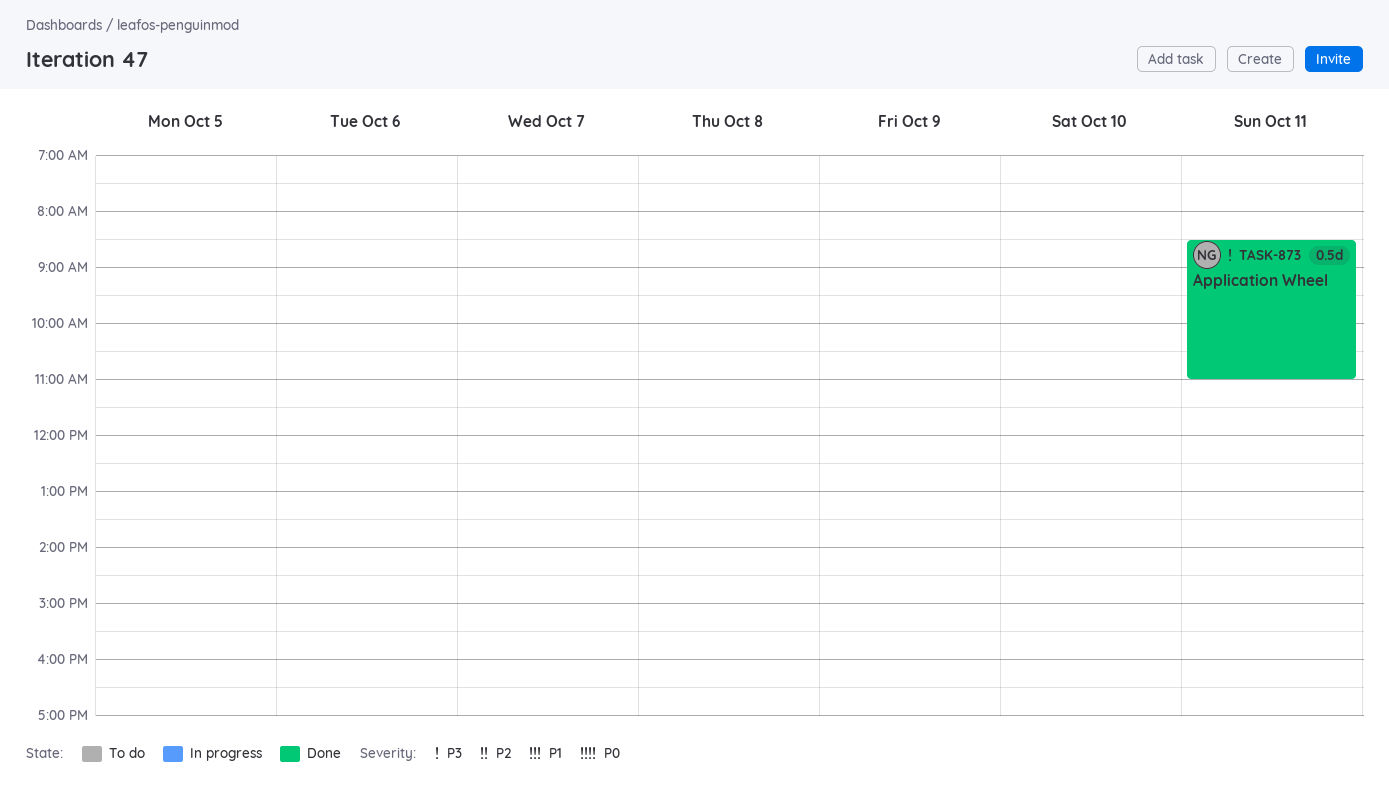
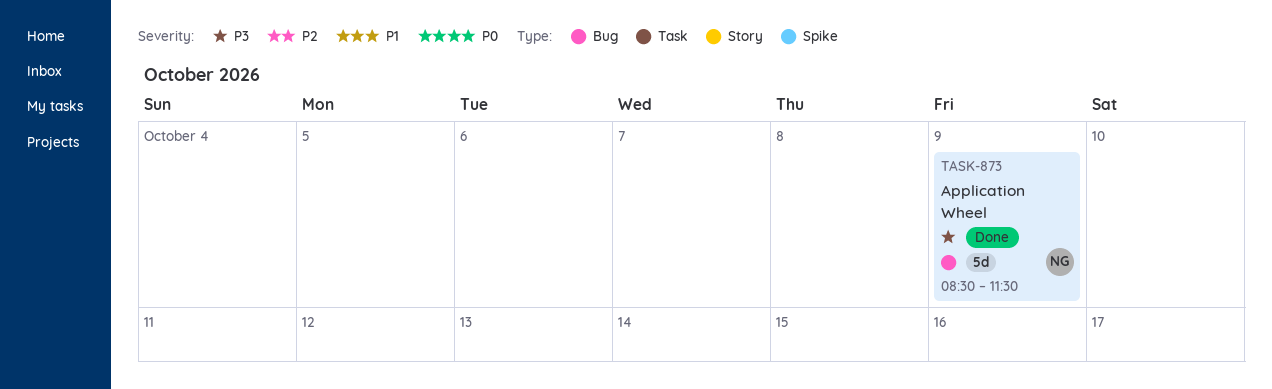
TASK-873, estimate: 0.5d -> 5d
TASK-873, day: Oct 11 -> Oct 9
TASK-873, ends: 11:00 -> 11:30

